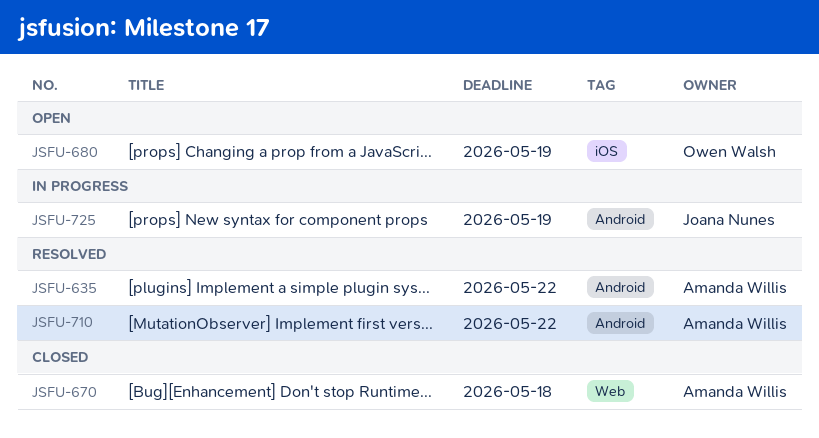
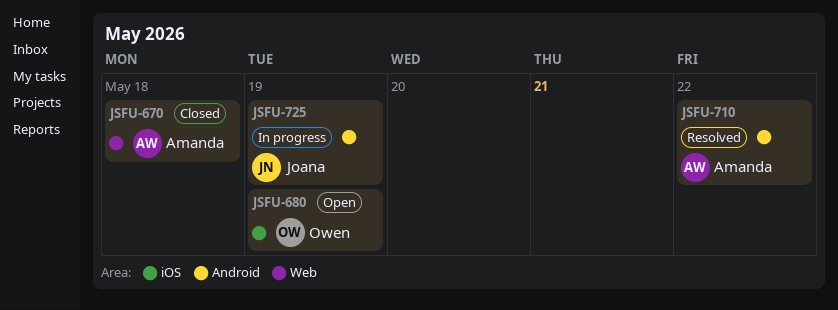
JSFU-635: present -> none

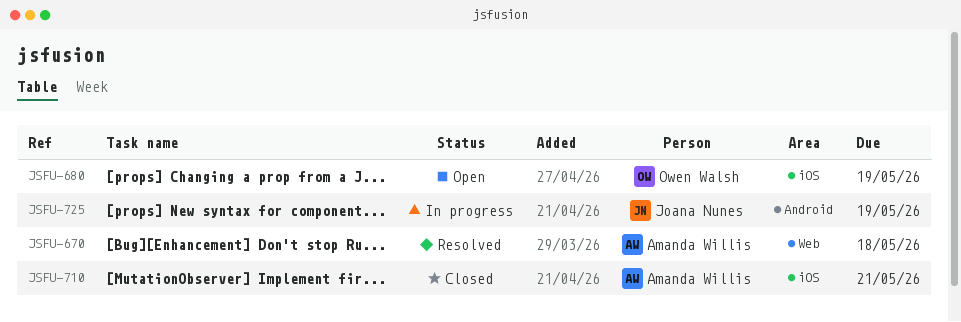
JSFU-670, status: Closed -> Resolved
JSFU-710, status: Resolved -> Closed
JSFU-710, label: Android -> iOS
JSFU-710, due: May 22 -> May 21

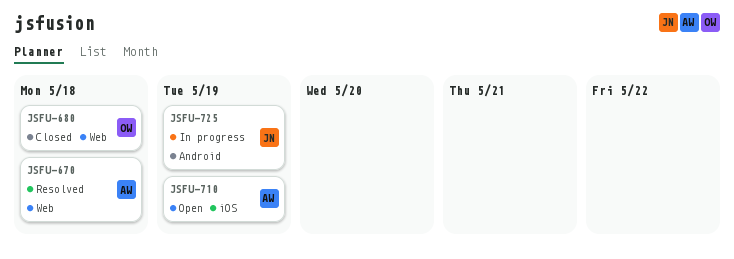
JSFU-680, status: Open -> Closed
JSFU-680, label: iOS -> Web
JSFU-680, due: May 19 -> May 18
JSFU-710, status: Closed -> Open
JSFU-710, due: May 21 -> May 19

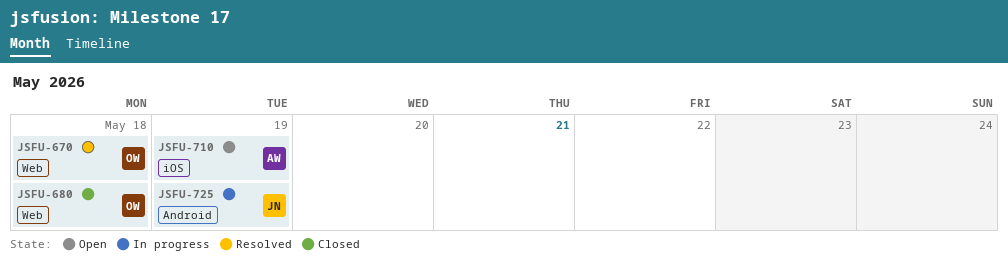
JSFU-670, owner: AW -> OW

